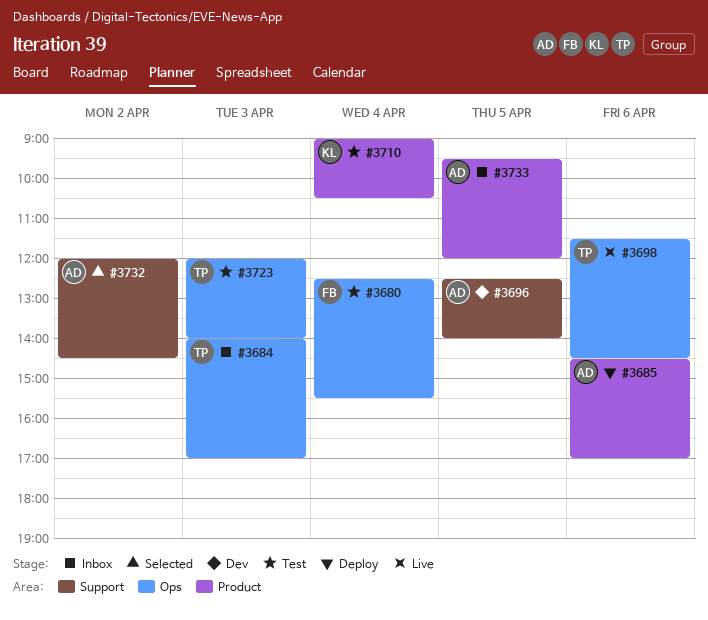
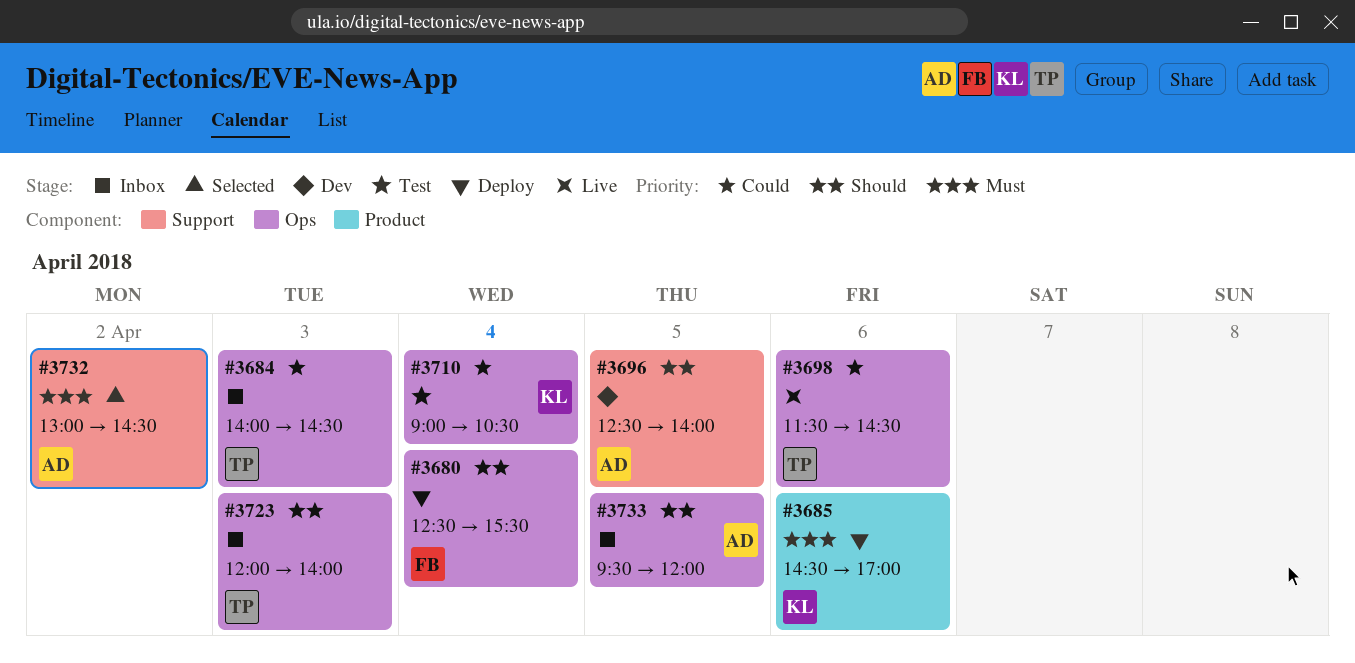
#3680, status: Test -> Deploy
#3684, ends: 17:00 -> 14:30
#3685, owner: AD -> KL
#3710, label: Product -> Ops
#3723, status: Test -> Inbox
#3732, begins: 12:00 -> 13:00
#3733, label: Product -> Ops

